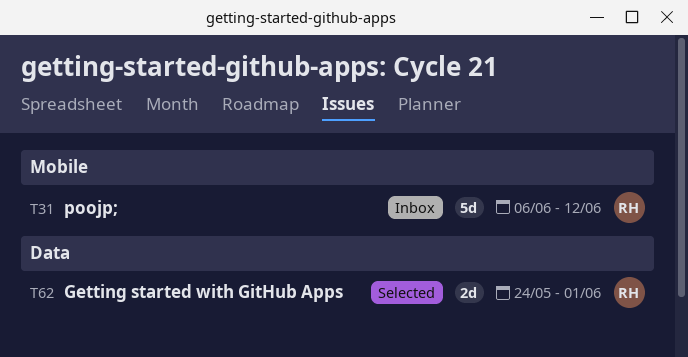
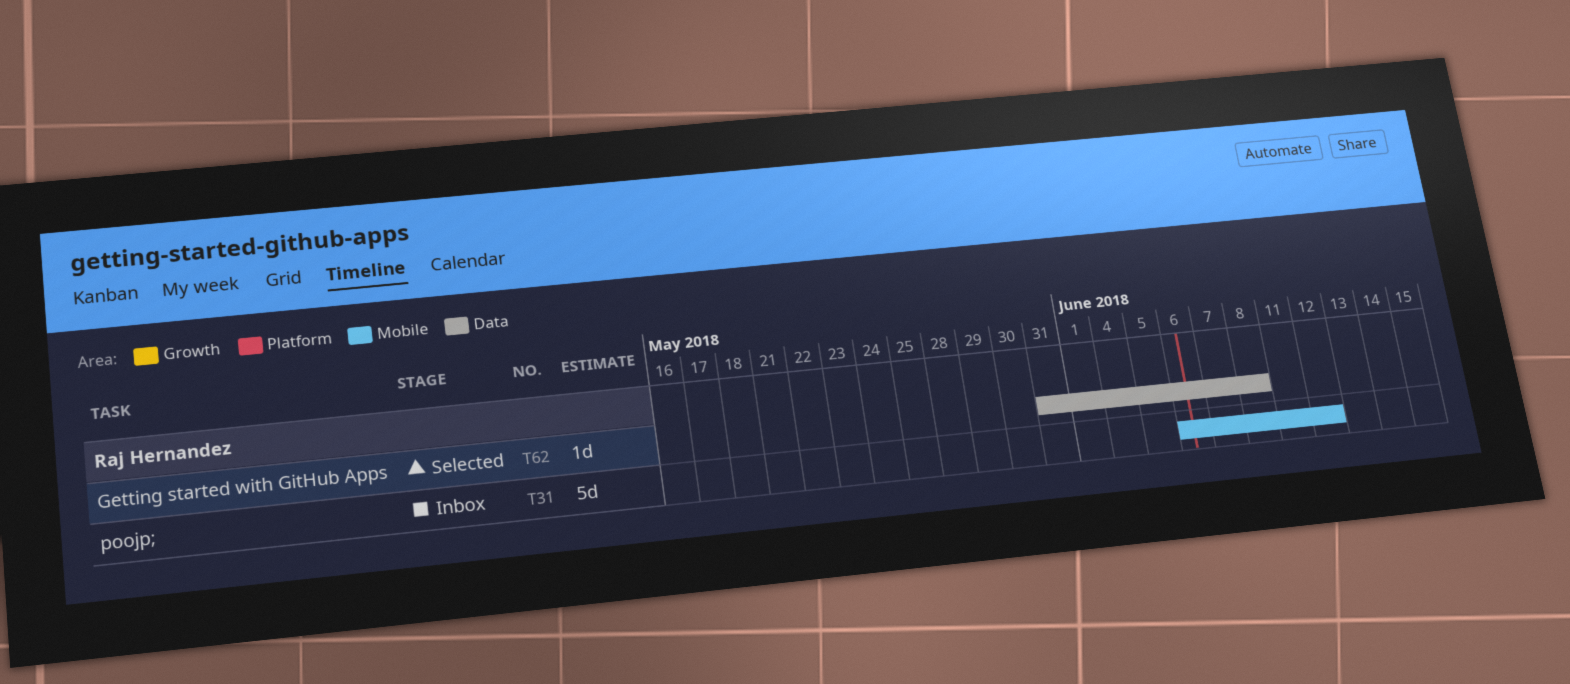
T62, estimate: 2d -> 1d
T62, start: May 24 -> May 31
T62, due: Jun 1 -> Jun 8

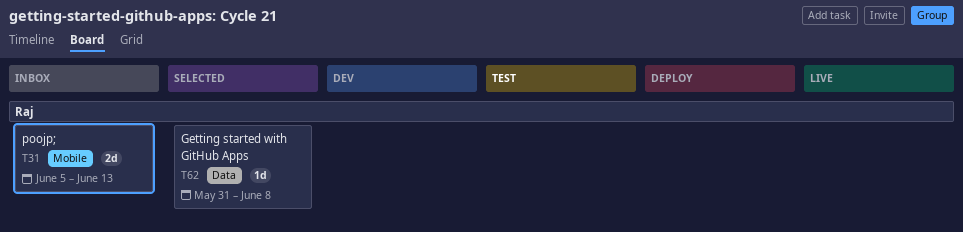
T31, estimate: 5d -> 2d
T31, start: Jun 6 -> Jun 5
T31, due: Jun 12 -> Jun 13

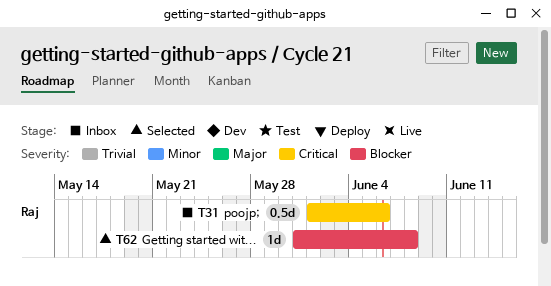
T31, estimate: 2d -> 0.5d
T31, start: Jun 5 -> Jun 1
T31, due: Jun 13 -> Jun 6

